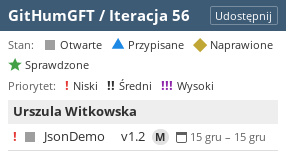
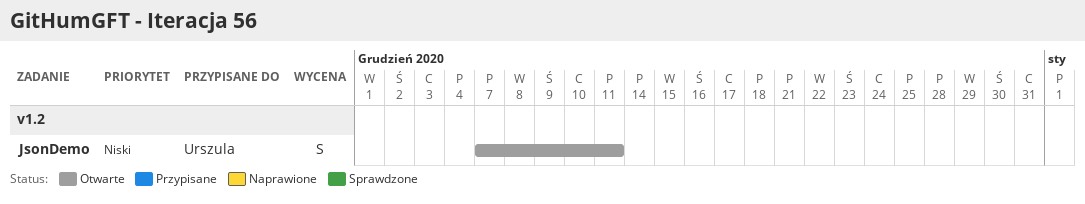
JsonDemo, estimate: M -> S
JsonDemo, start: Dec 15 -> Dec 7
JsonDemo, due: Dec 15 -> Dec 11

